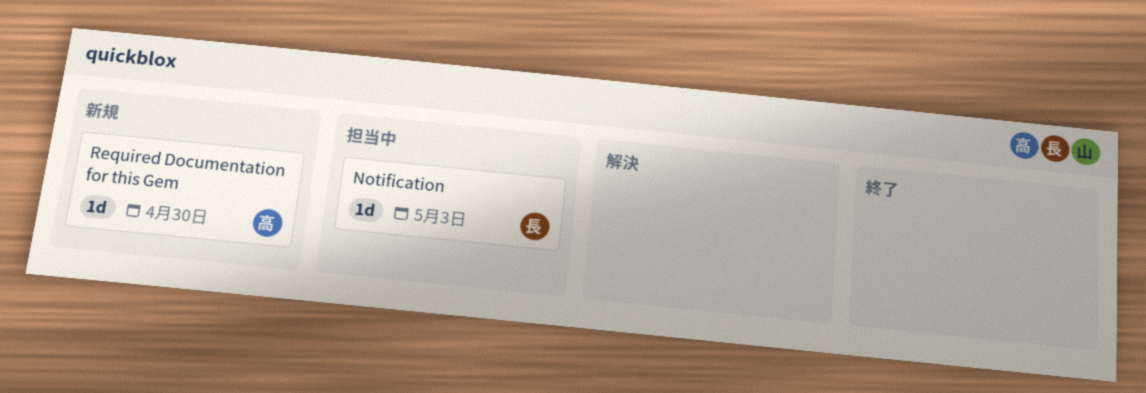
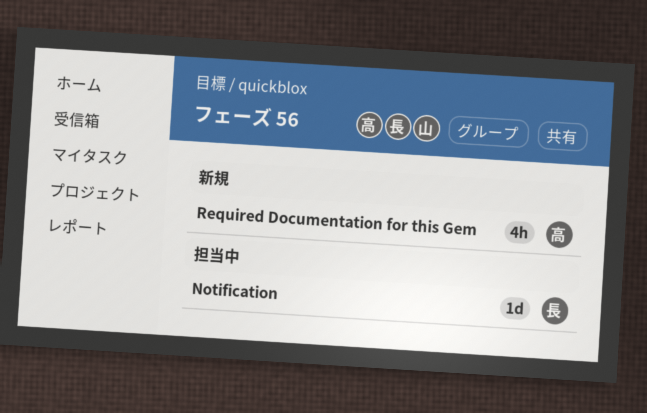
Required Documentation for this Gem, estimate: 1d -> 4h

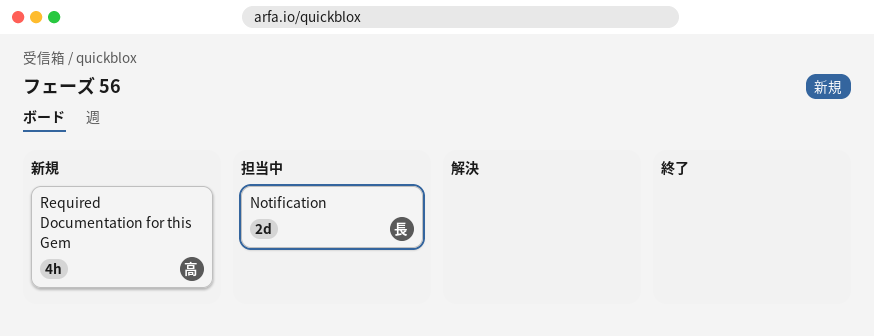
Notification, estimate: 1d -> 2d

